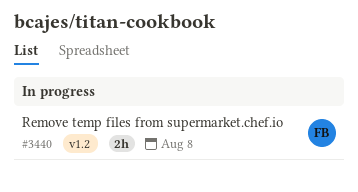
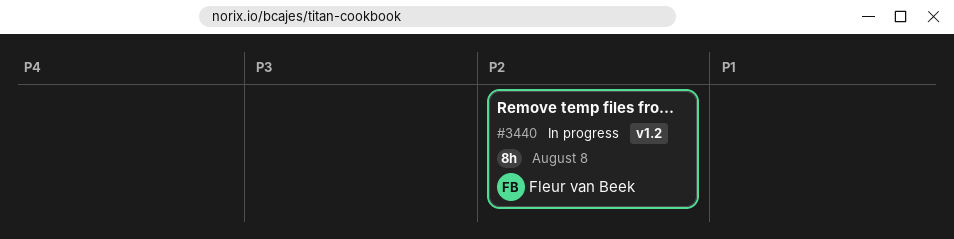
#3440, estimate: 2h -> 8h

